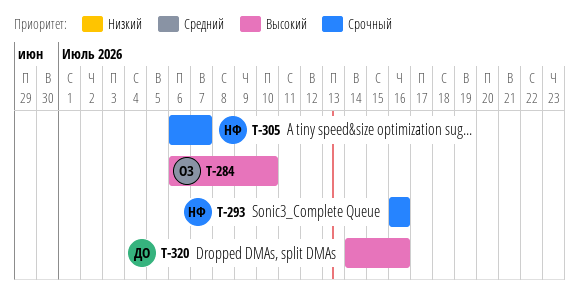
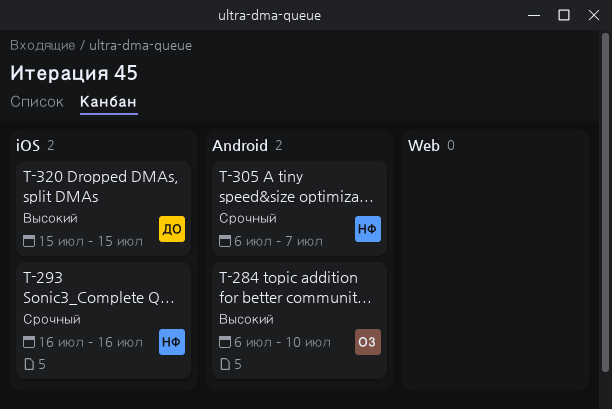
T-320, start: Jul 14 -> Jul 15
T-320, due: Jul 16 -> Jul 15

